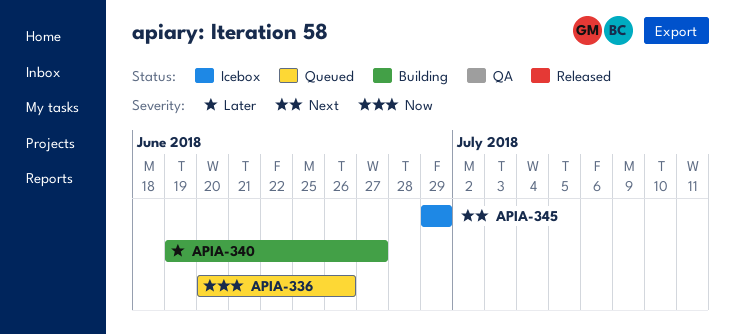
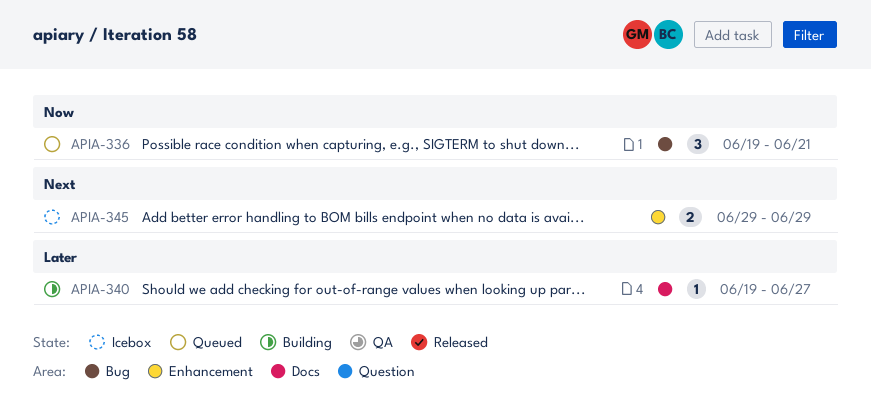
APIA-336, start: Jun 20 -> Jun 19
APIA-336, due: Jun 26 -> Jun 21

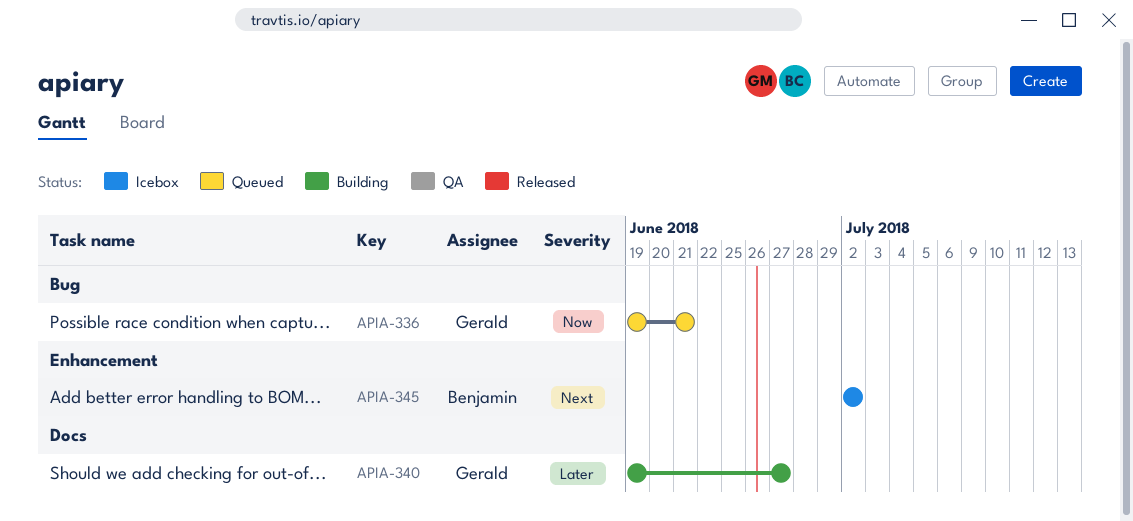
APIA-345, start: Jun 29 -> Jul 2
APIA-345, due: Jun 29 -> Jul 2

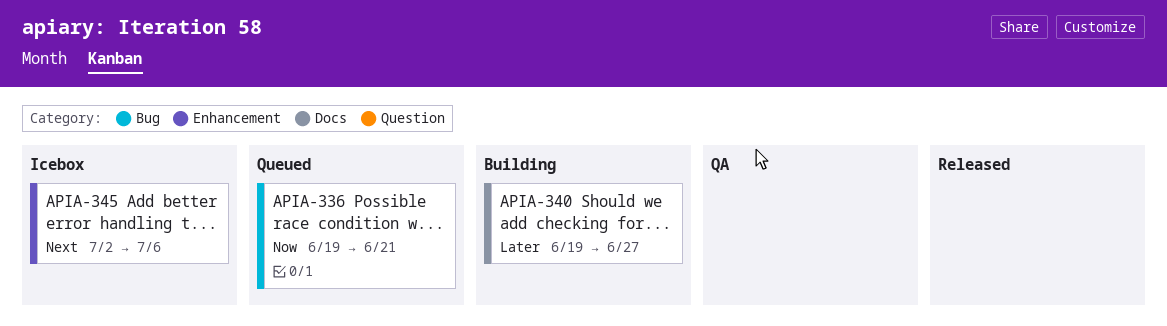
APIA-345, due: Jul 2 -> Jul 6

